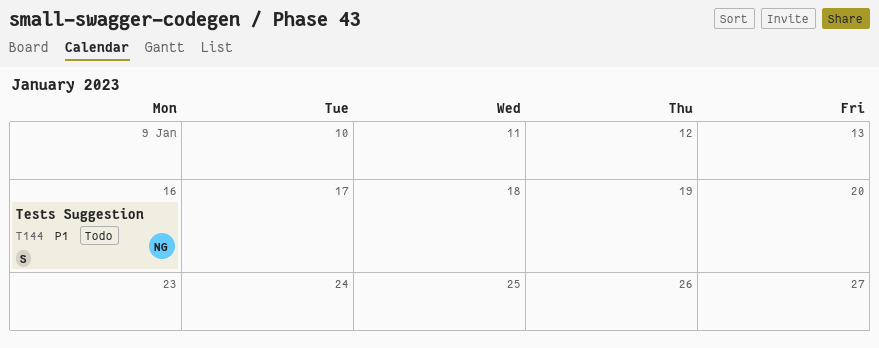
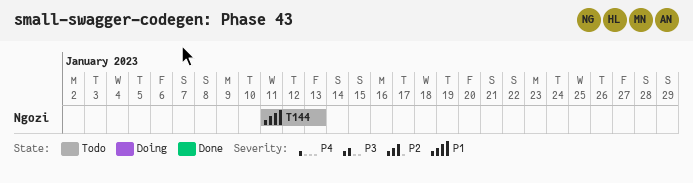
T144, due: Jan 16 -> Jan 13

